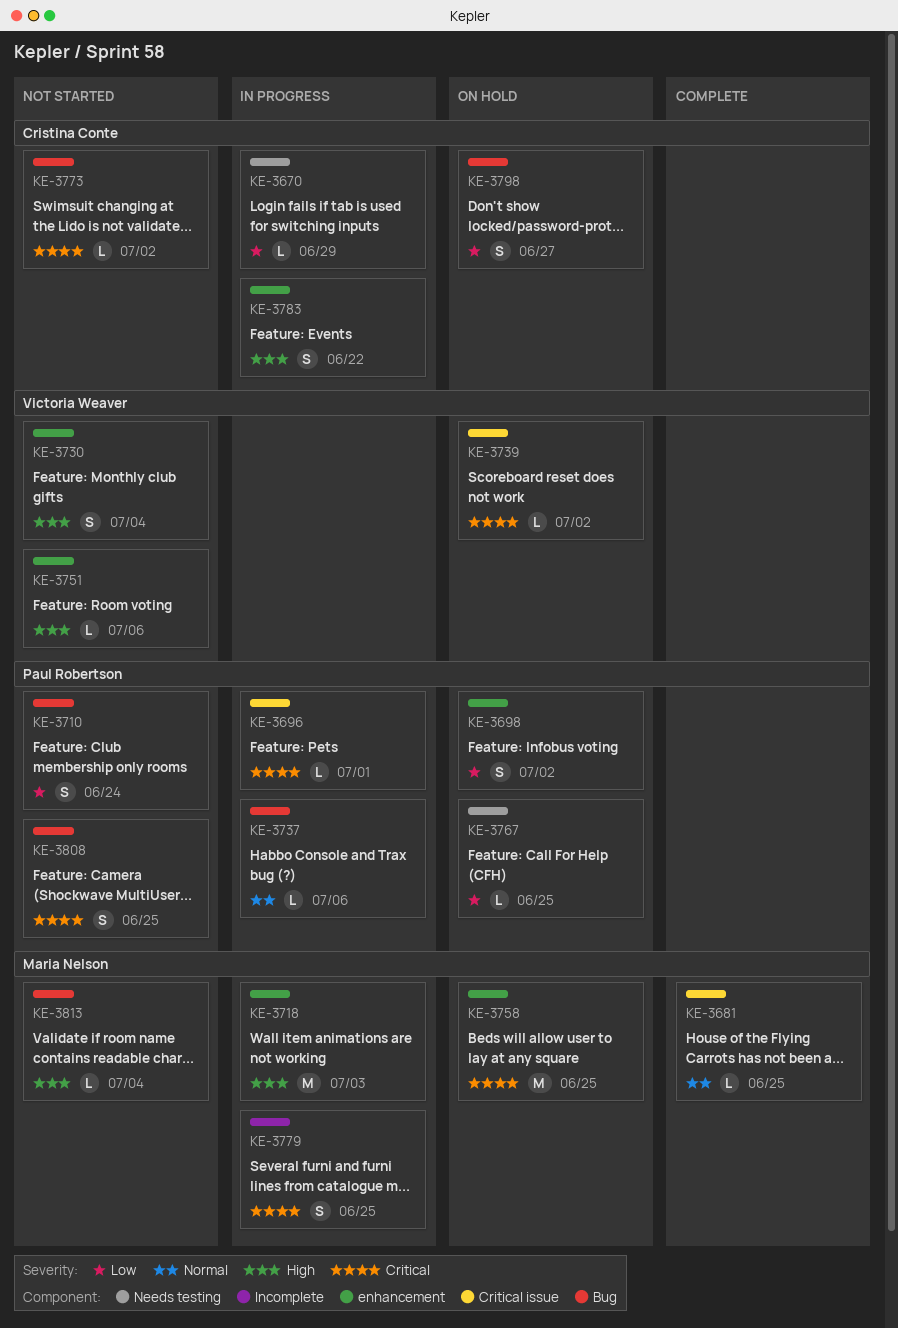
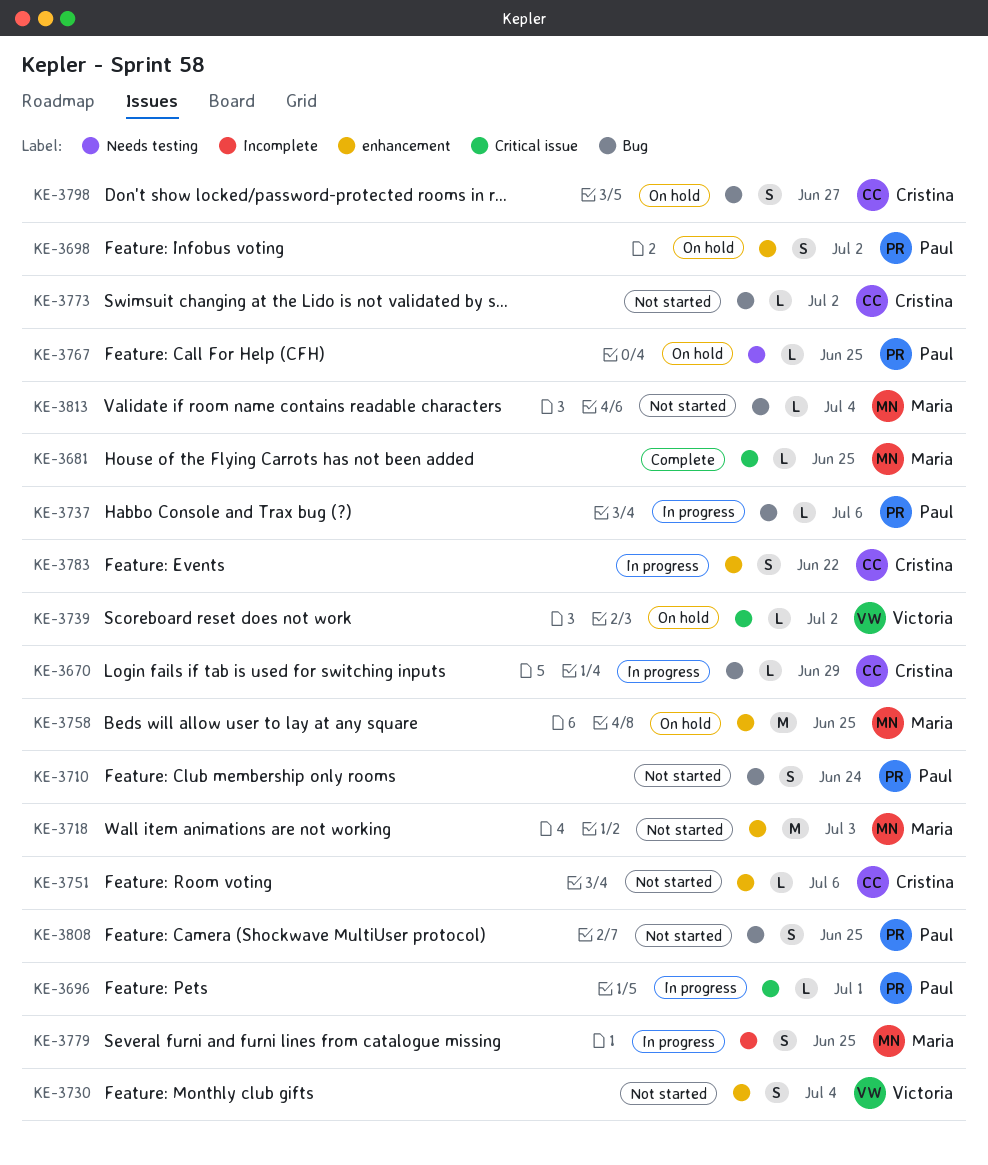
KE-3670, label: Needs testing -> Bug
KE-3718, status: In progress -> Not started
KE-3751, owner: Victoria Weaver -> Cristina Conte

